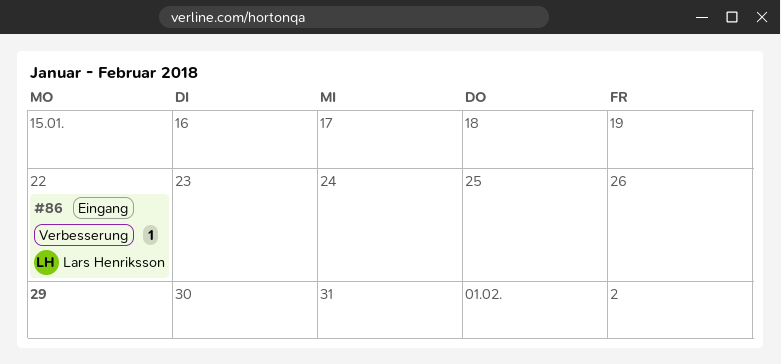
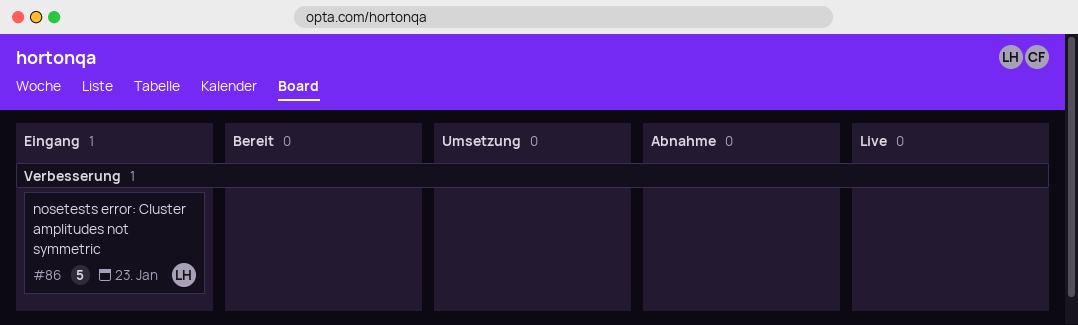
#86, estimate: 1 -> 5
#86, due: Jan 22 -> Jan 23

